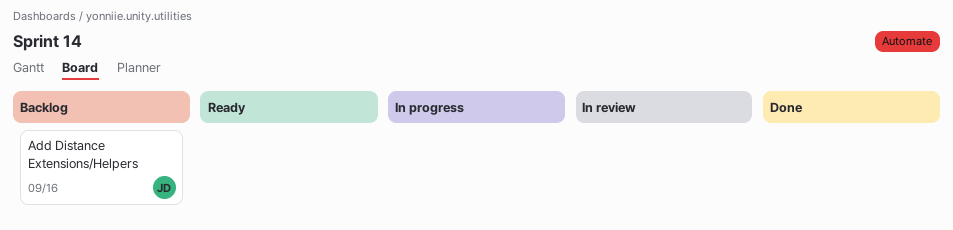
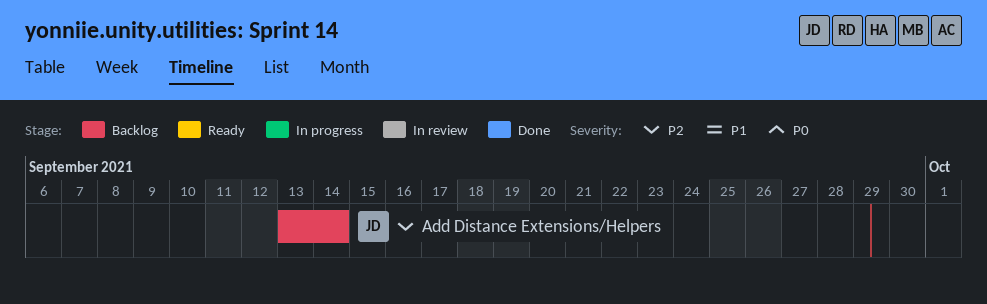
Add Distance Extensions/Helpers, due: Sep 16 -> Sep 14

